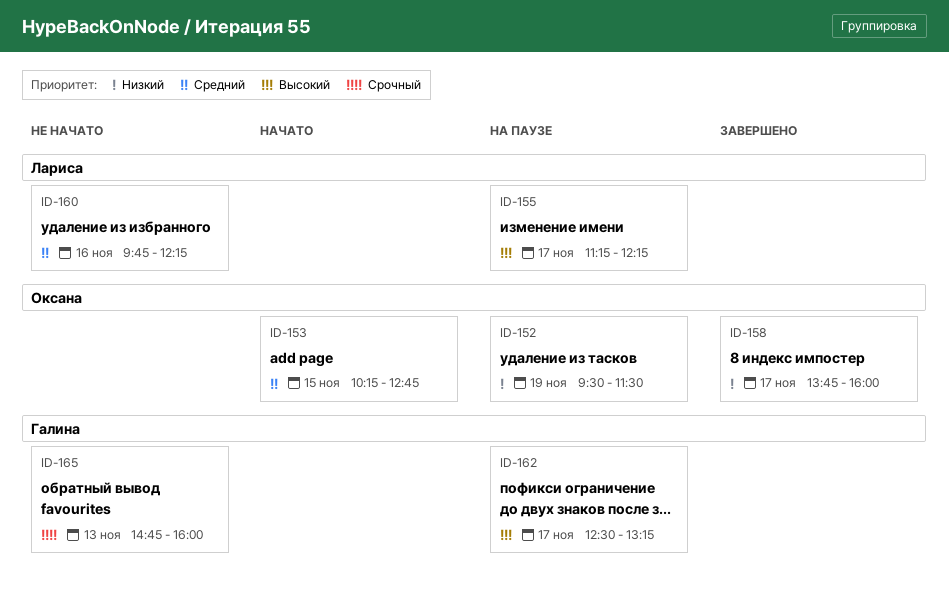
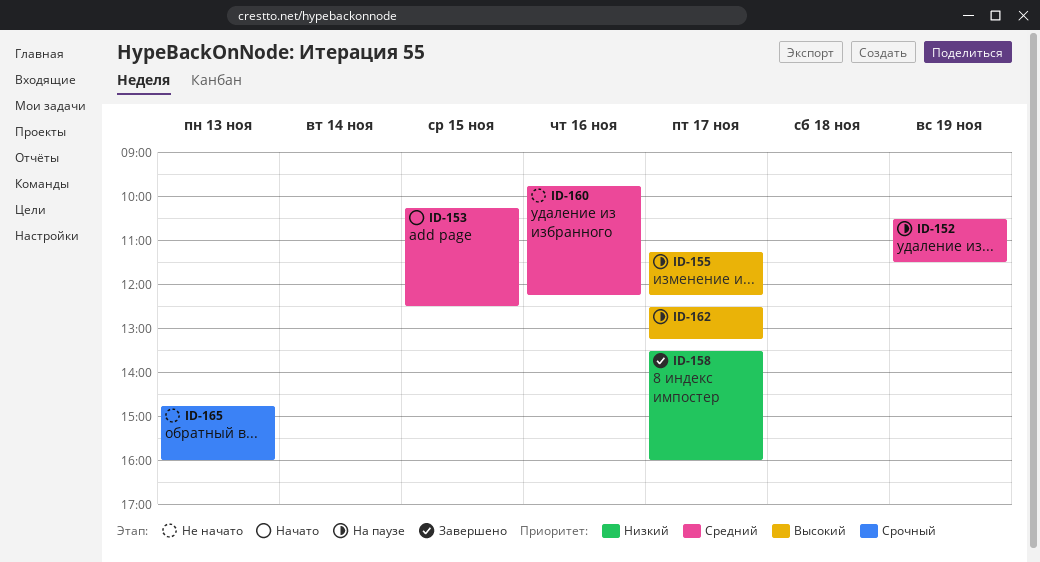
ID-152, priority: Низкий -> Средний
ID-152, begins: 09:30 -> 10:30
ID-153, ends: 12:45 -> 12:30
ID-158, begins: 13:45 -> 13:30

